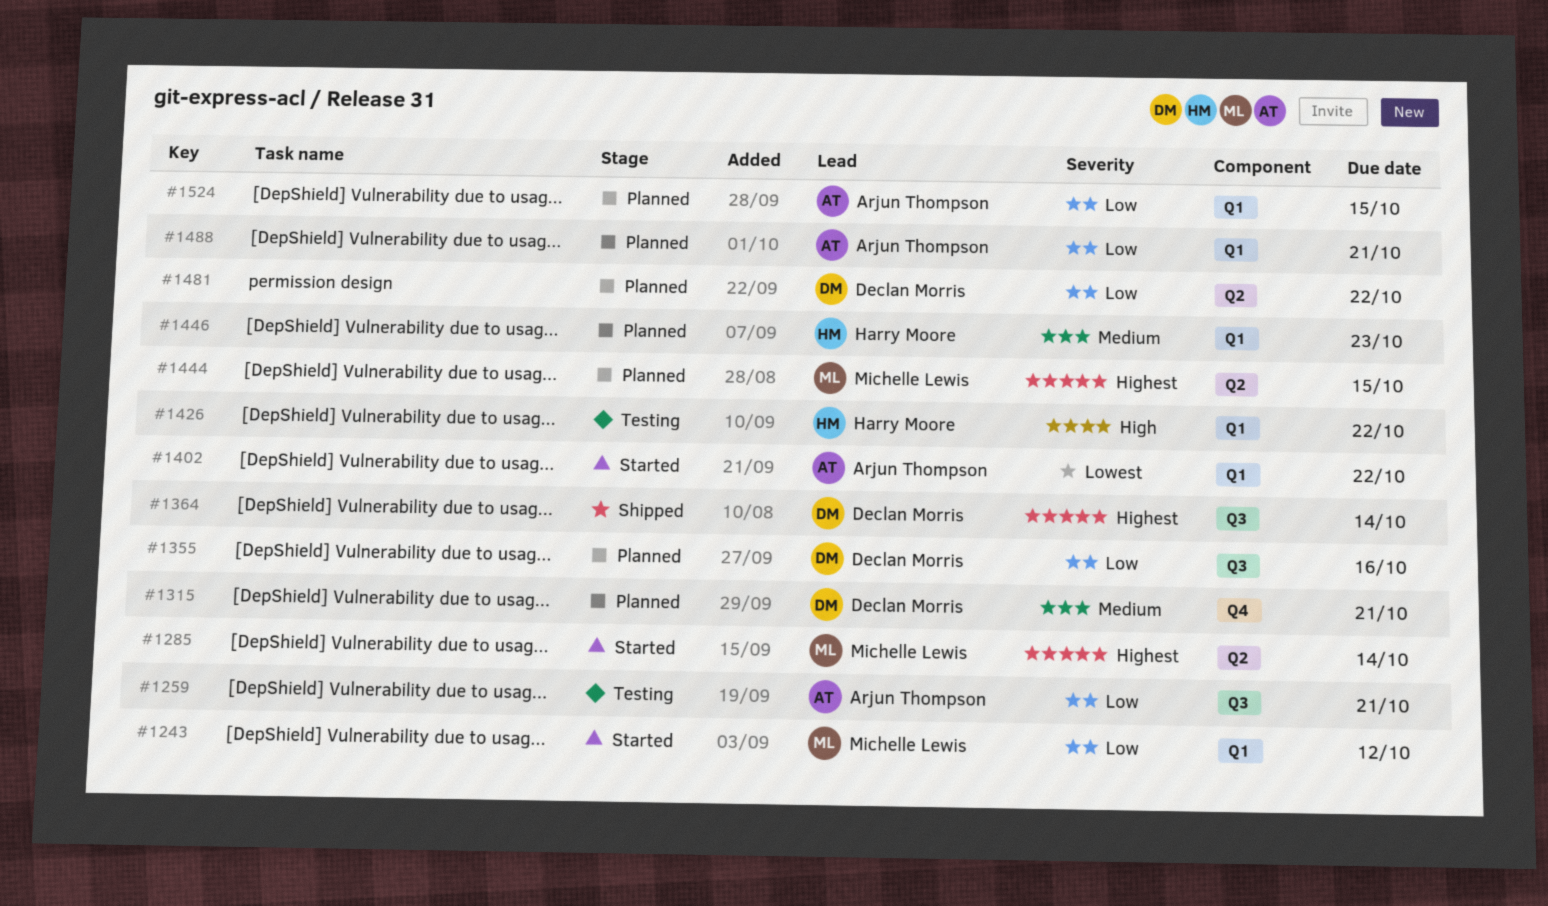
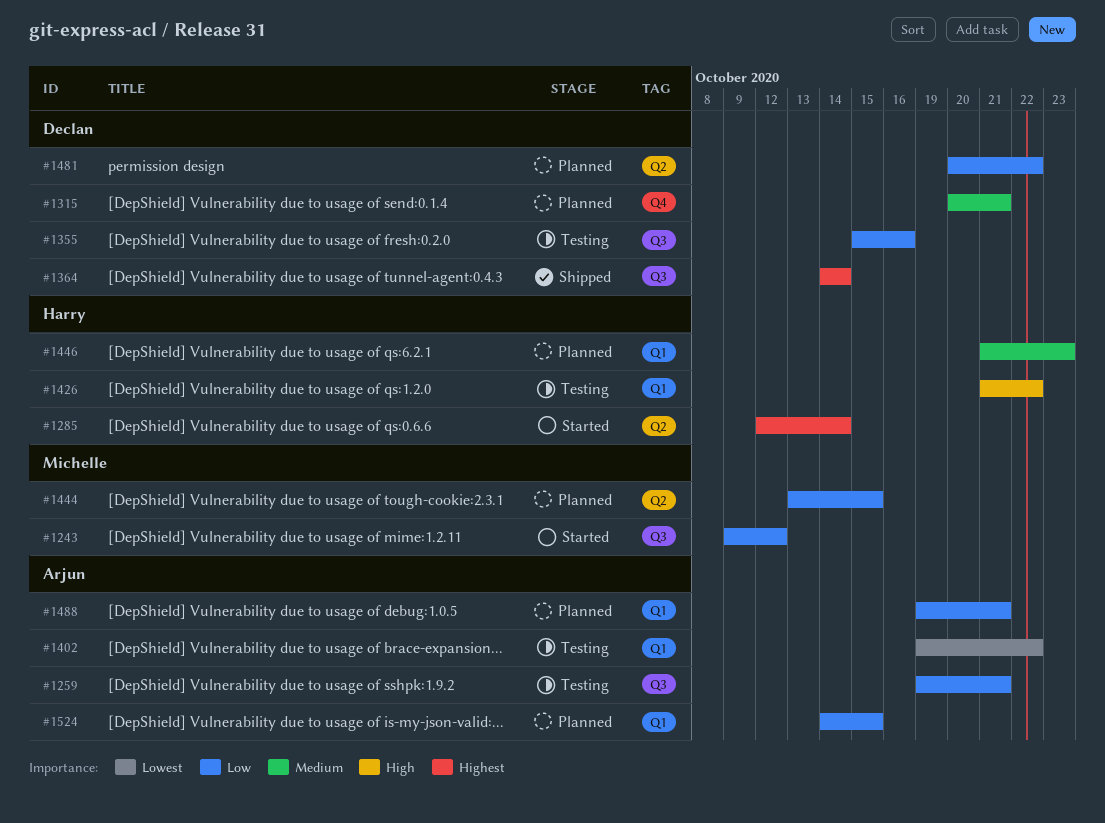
#1243, label: Q1 -> Q3
#1285, owner: Michelle Lewis -> Harry Moore
#1355, status: Planned -> Testing
#1402, status: Started -> Testing
#1444, priority: Highest -> Low

